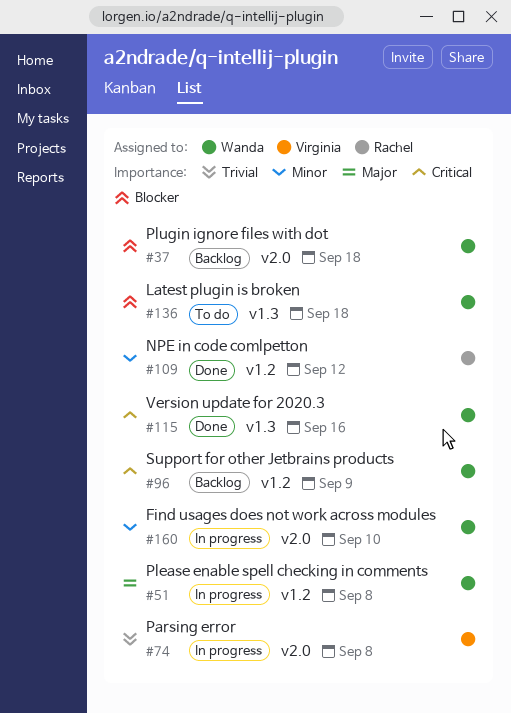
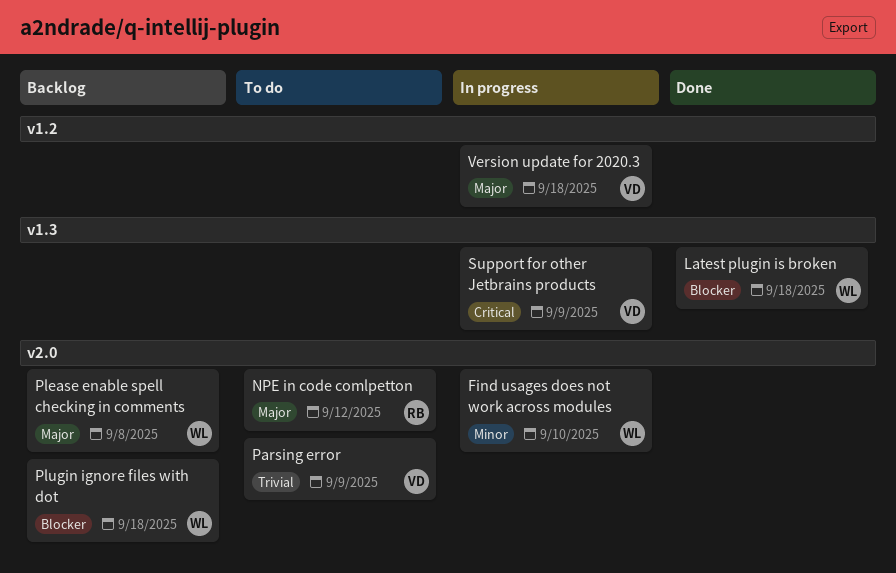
Latest plugin is broken, status: To do -> Done
NPE in code comlpetton, status: Done -> To do
NPE in code comlpetton, priority: Minor -> Major
NPE in code comlpetton, label: v1.2 -> v2.0
Parsing error, status: In progress -> To do
Parsing error, due: Sep 8 -> Sep 9
Please enable spell checking in comments, status: In progress -> Backlog
Please enable spell checking in comments, label: v1.2 -> v2.0
Support for other Jetbrains products, status: Backlog -> In progress
Support for other Jetbrains products, owner: Wanda -> Virginia
Support for other Jetbrains products, label: v1.2 -> v1.3
Version update for 2020.3, status: Done -> In progress
Version update for 2020.3, owner: Wanda -> Virginia
Version update for 2020.3, priority: Critical -> Major
Version update for 2020.3, label: v1.3 -> v1.2
Version update for 2020.3, due: Sep 16 -> Sep 18

